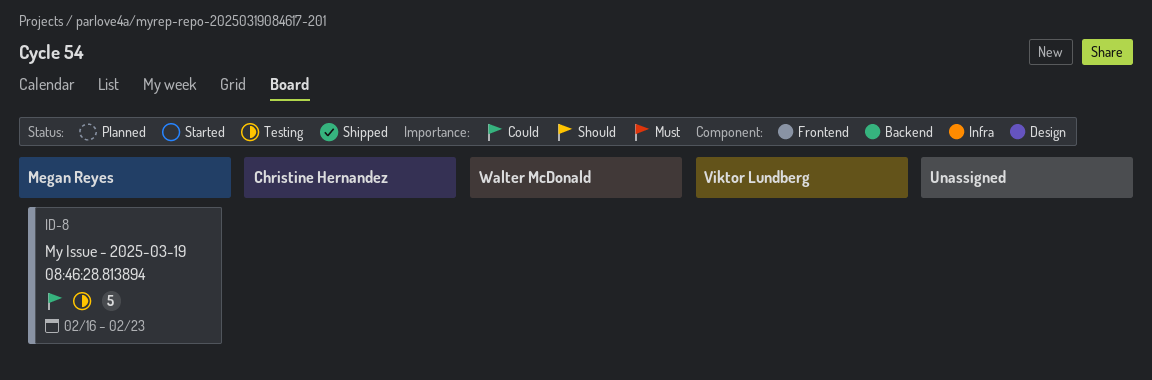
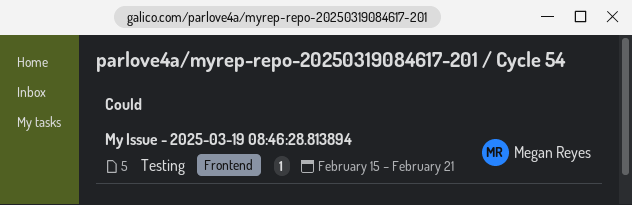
My Issue - 2025-03-19 08:46:28.813894, estimate: 5 -> 1
My Issue - 2025-03-19 08:46:28.813894, start: Feb 16 -> Feb 15
My Issue - 2025-03-19 08:46:28.813894, due: Feb 23 -> Feb 21

